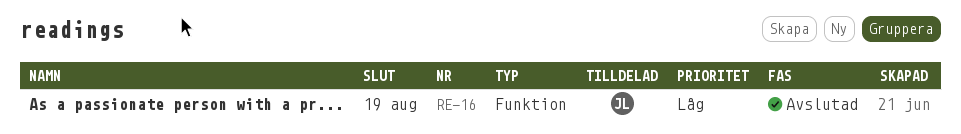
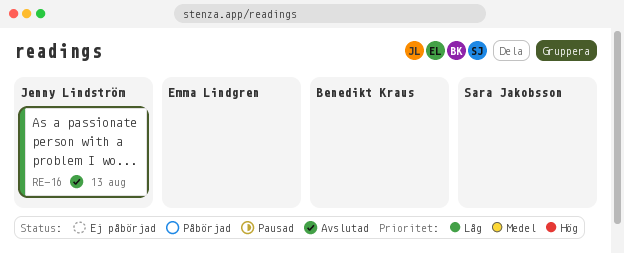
RE-16, due: Aug 19 -> Aug 13

